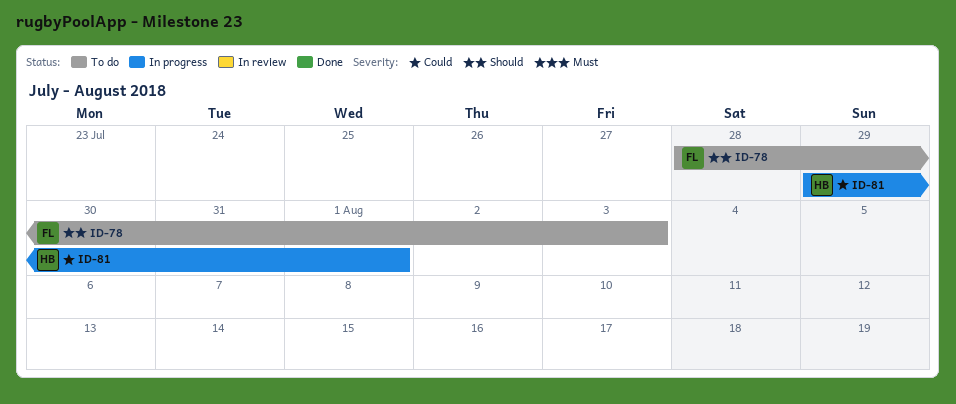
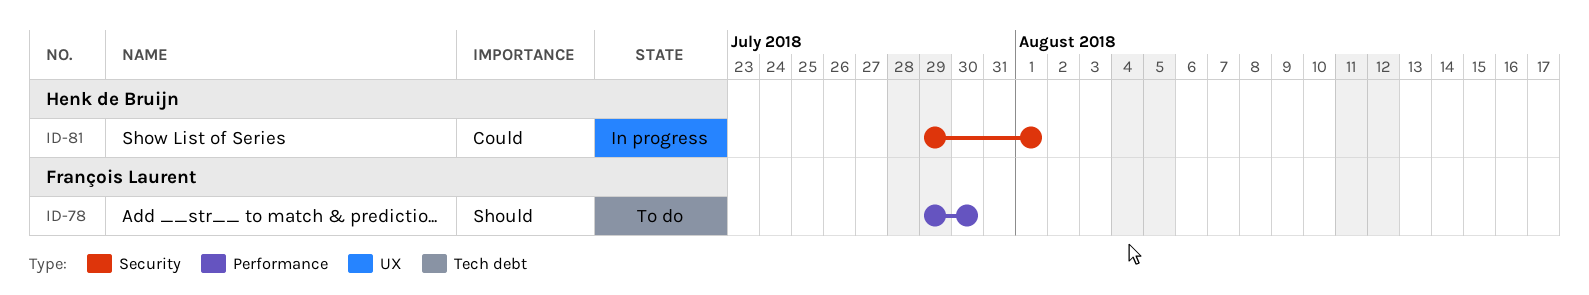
ID-78, start: Jul 28 -> Jul 29
ID-78, due: Aug 3 -> Jul 30

